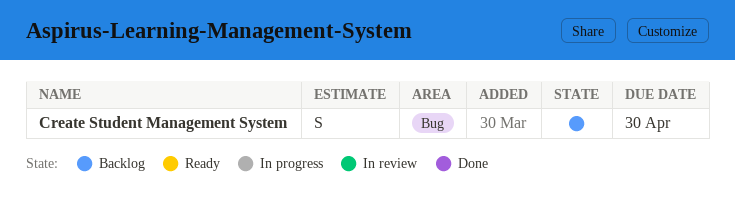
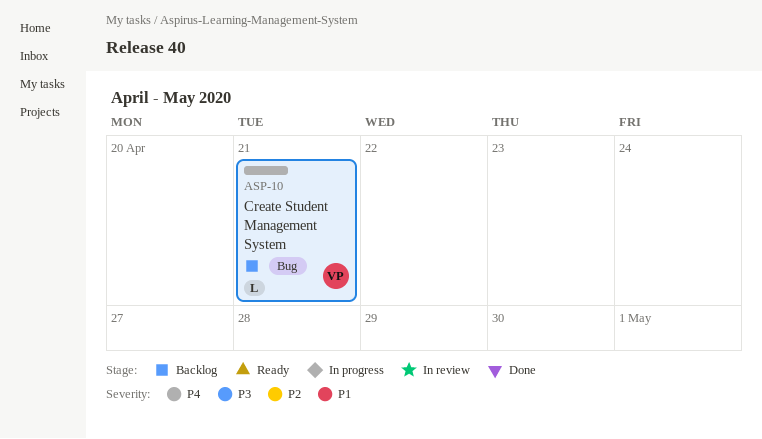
Create Student Management System, estimate: S -> L
Create Student Management System, due: Apr 30 -> Apr 21

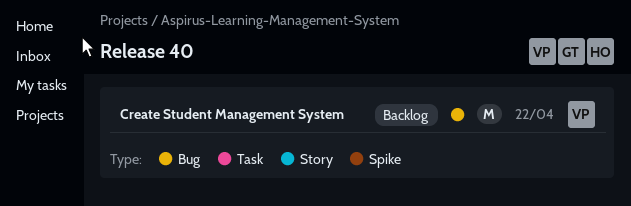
Create Student Management System, estimate: L -> M
Create Student Management System, due: Apr 21 -> Apr 22

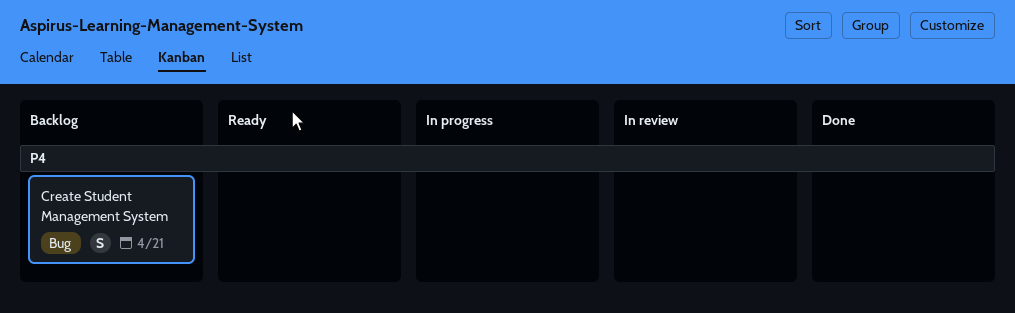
Create Student Management System, estimate: M -> S
Create Student Management System, due: Apr 22 -> Apr 21

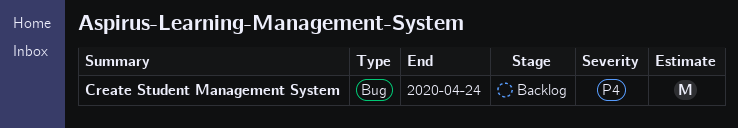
Create Student Management System, estimate: S -> M
Create Student Management System, due: Apr 21 -> Apr 24

